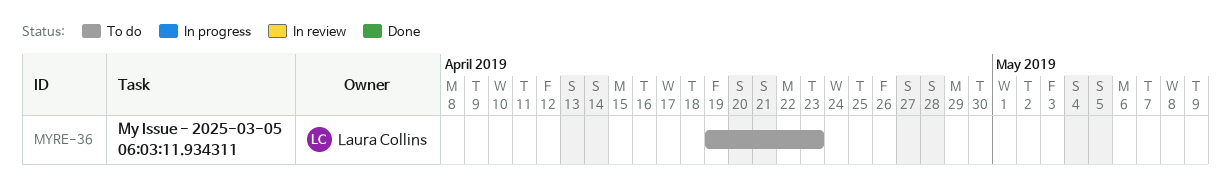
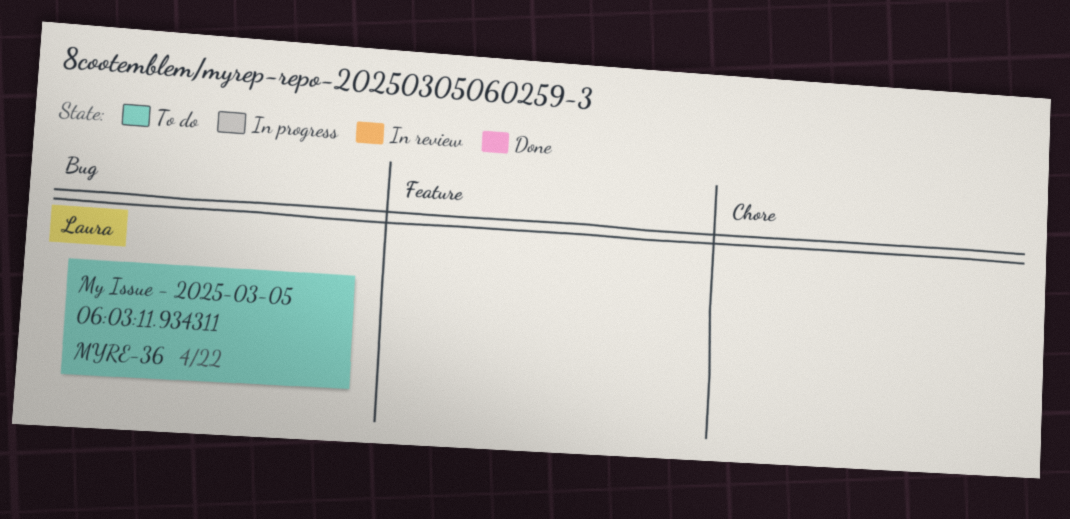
MYRE-36, due: Apr 23 -> Apr 22

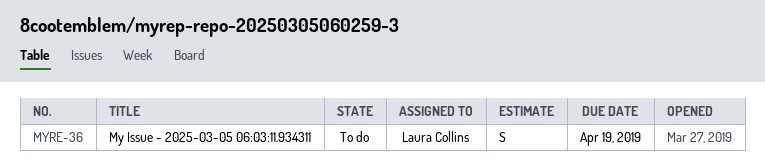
MYRE-36, due: Apr 22 -> Apr 19

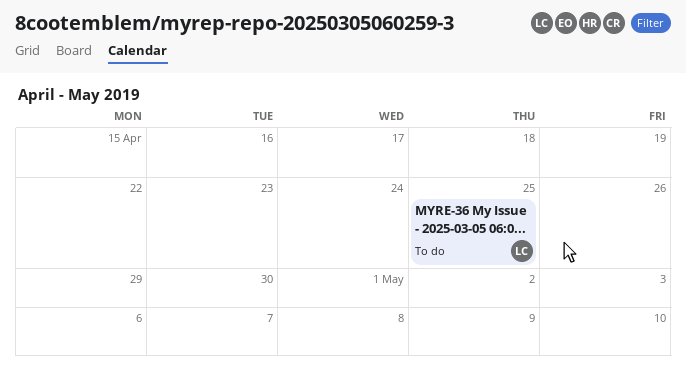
MYRE-36, due: Apr 19 -> Apr 25

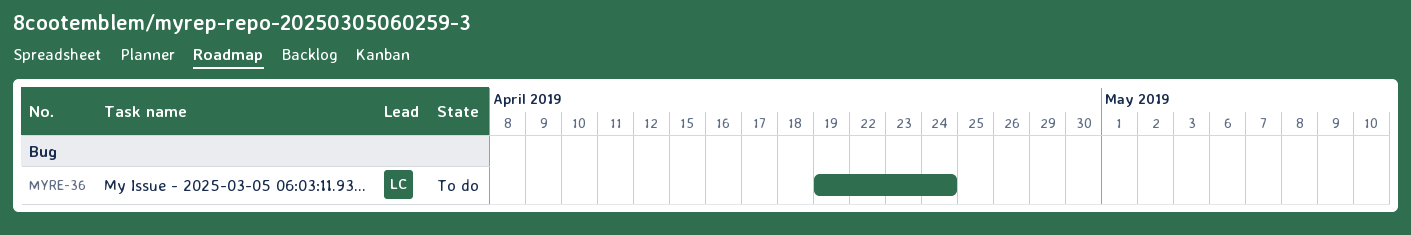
MYRE-36, due: Apr 25 -> Apr 24

